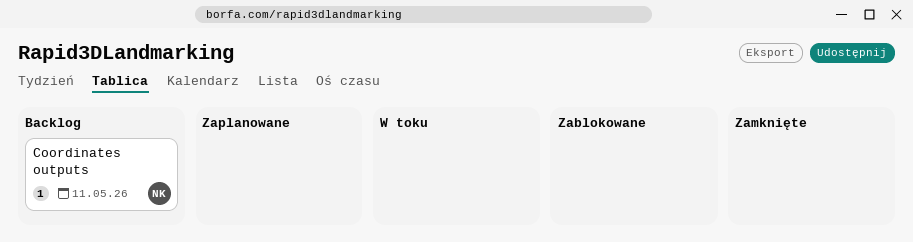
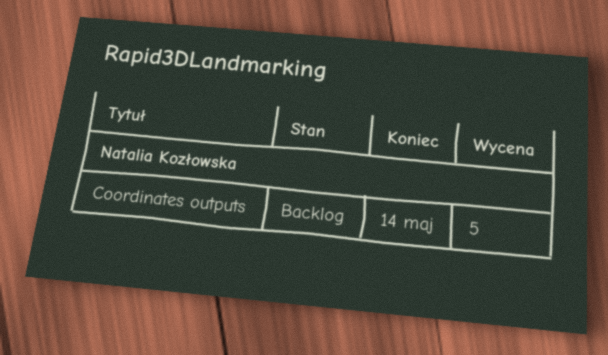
Coordinates outputs, estimate: 1 -> 5
Coordinates outputs, due: May 11 -> May 14

